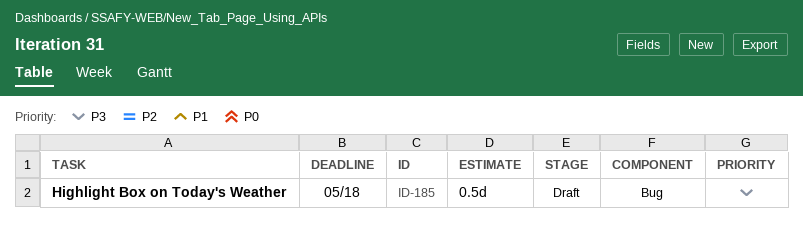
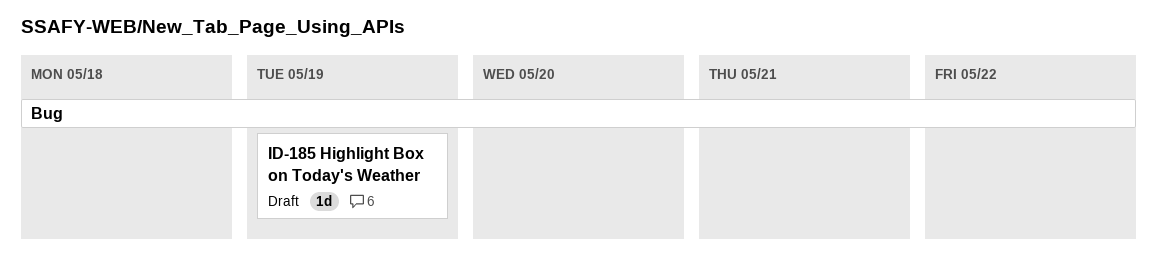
ID-185, estimate: 0.5d -> 1d
ID-185, due: May 18 -> May 19

